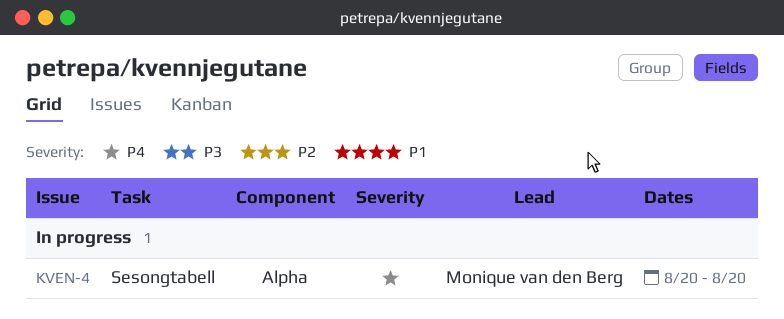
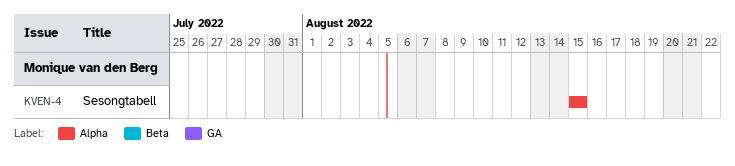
KVEN-4, start: Aug 20 -> Aug 15
KVEN-4, due: Aug 20 -> Aug 15

